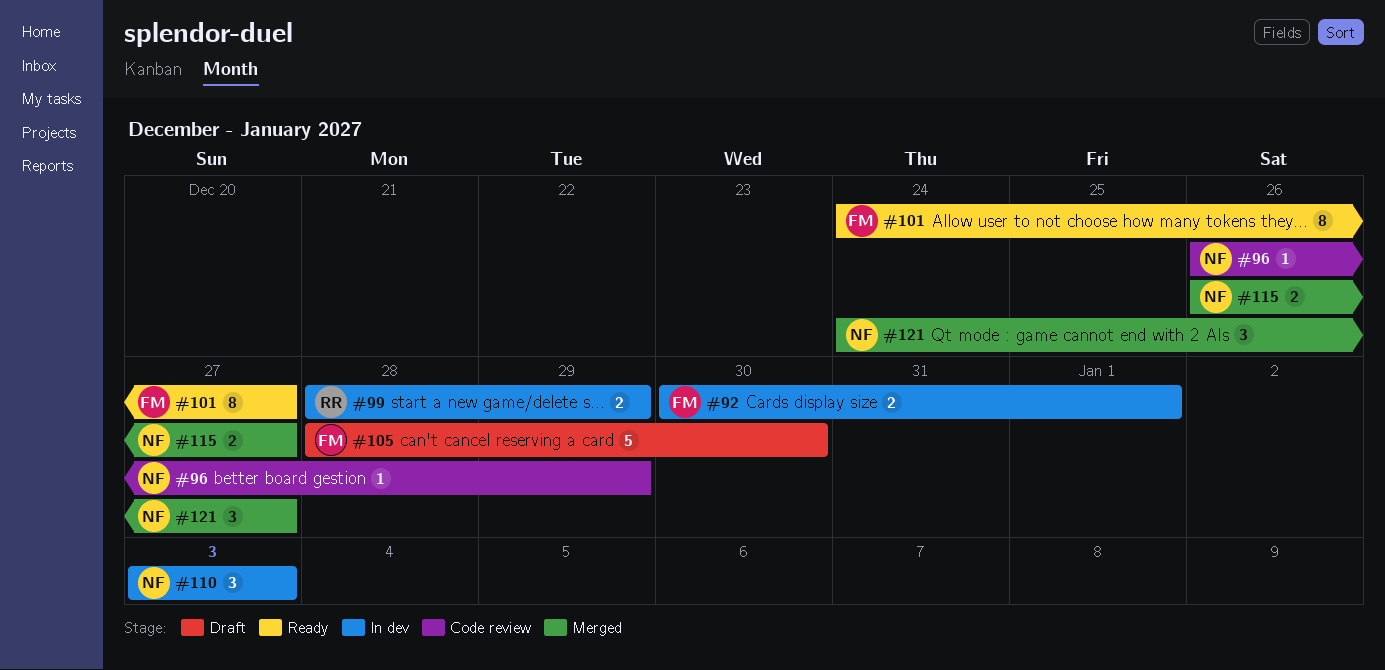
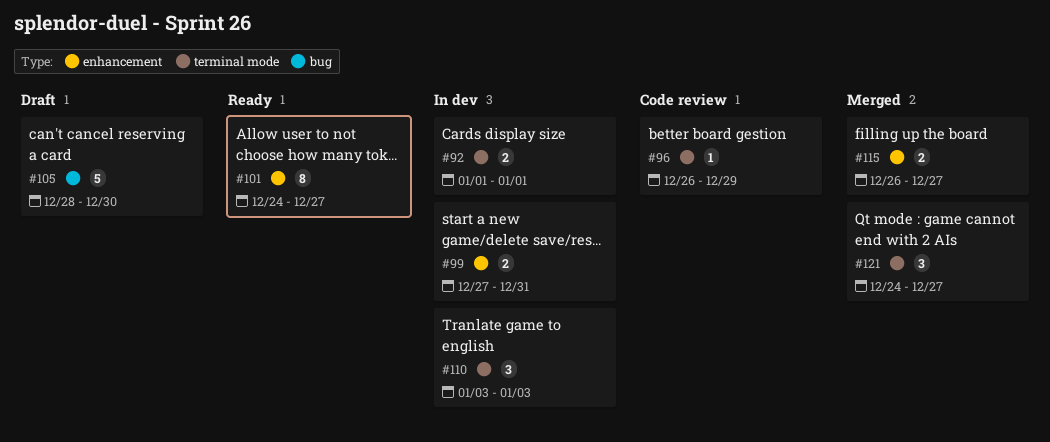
#92, start: Dec 30 -> Jan 1
#99, start: Dec 28 -> Dec 27
#99, due: Dec 29 -> Dec 31

